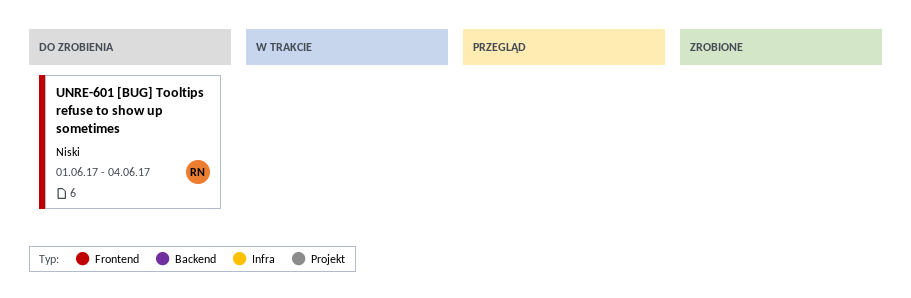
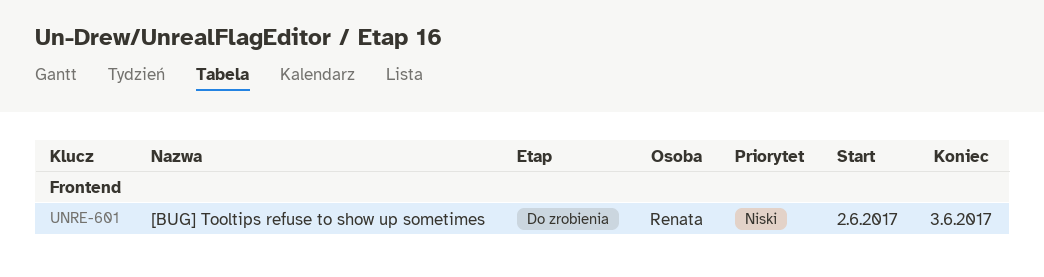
UNRE-601, start: Jun 1 -> Jun 2
UNRE-601, due: Jun 4 -> Jun 3

